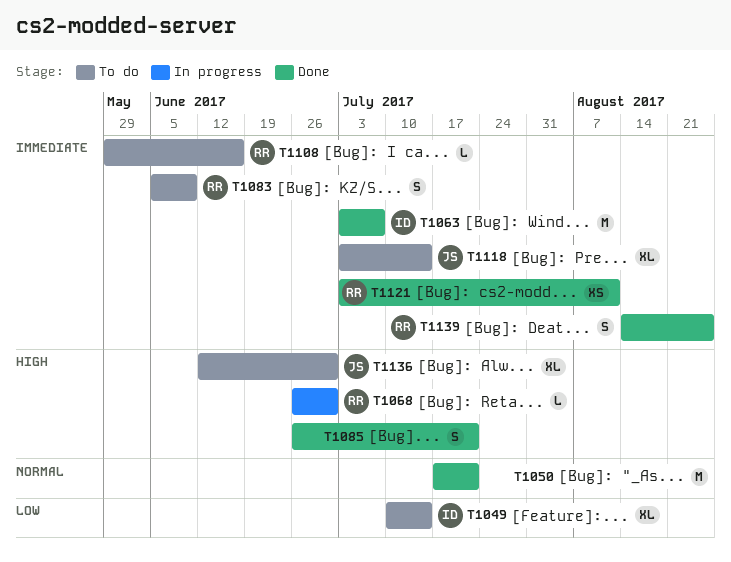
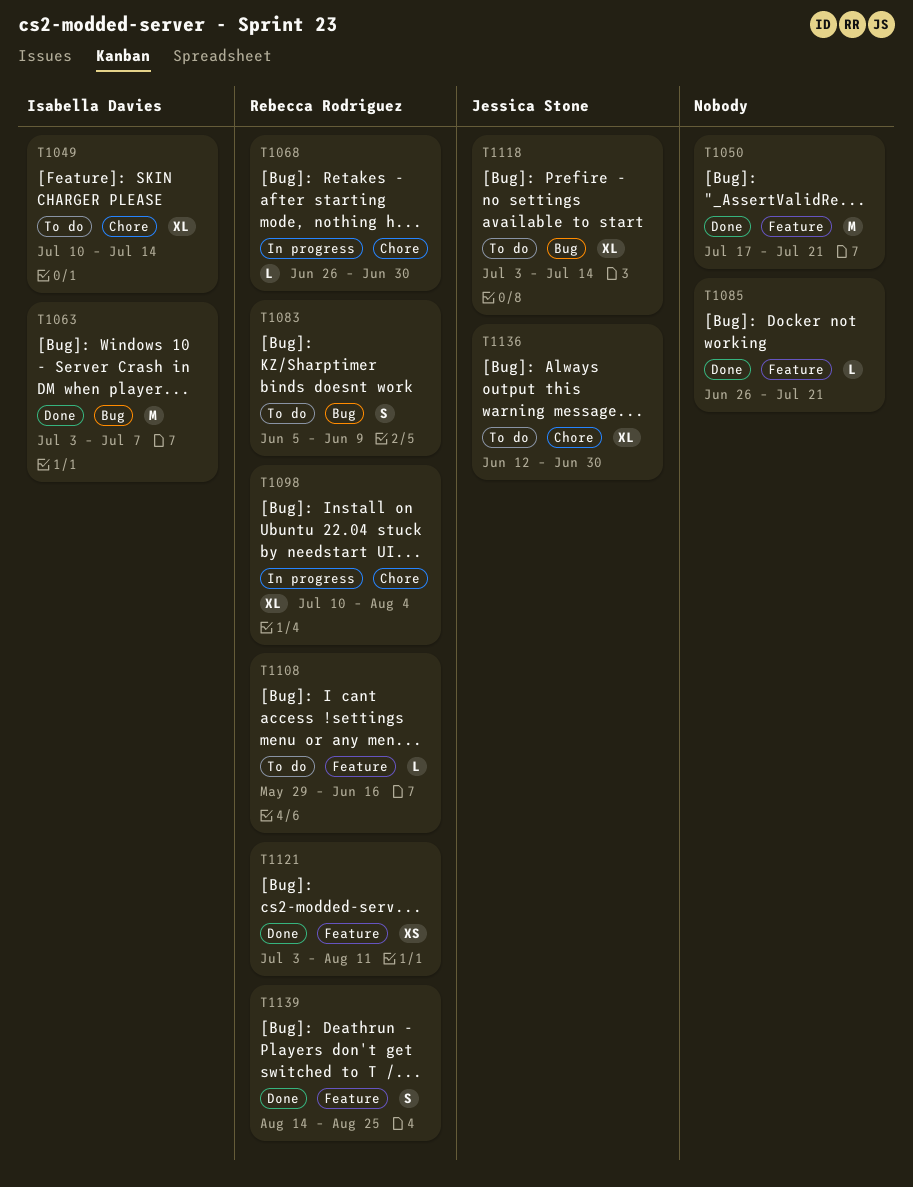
T1085, estimate: S -> L
T1098: none -> present

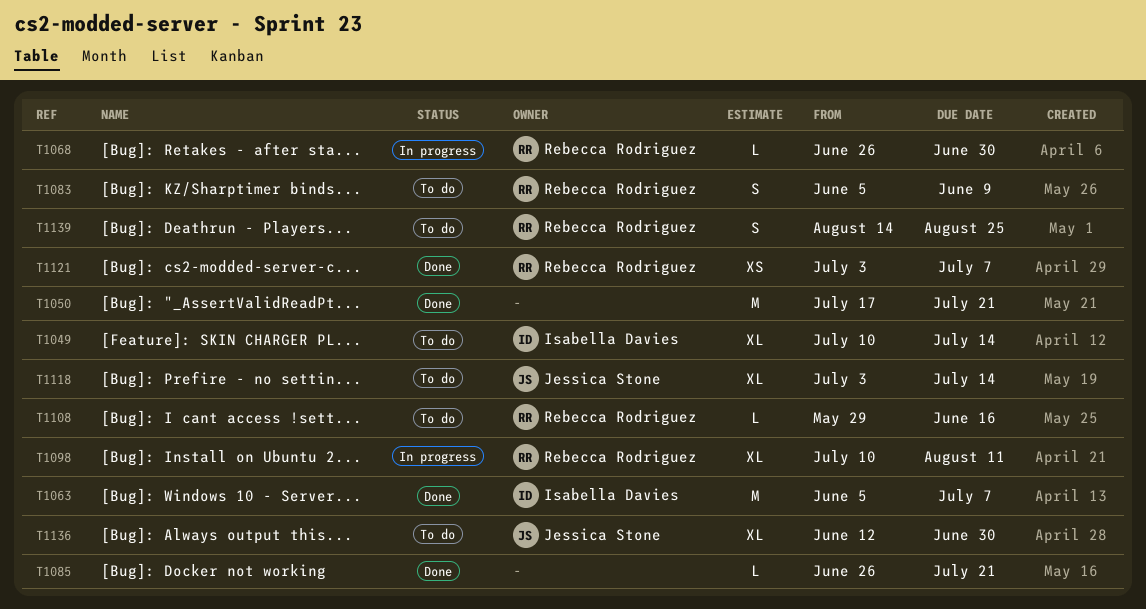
T1063, start: Jul 3 -> Jun 5
T1098, due: Aug 4 -> Aug 11
T1121, due: Aug 11 -> Jul 7
T1139, status: Done -> To do

